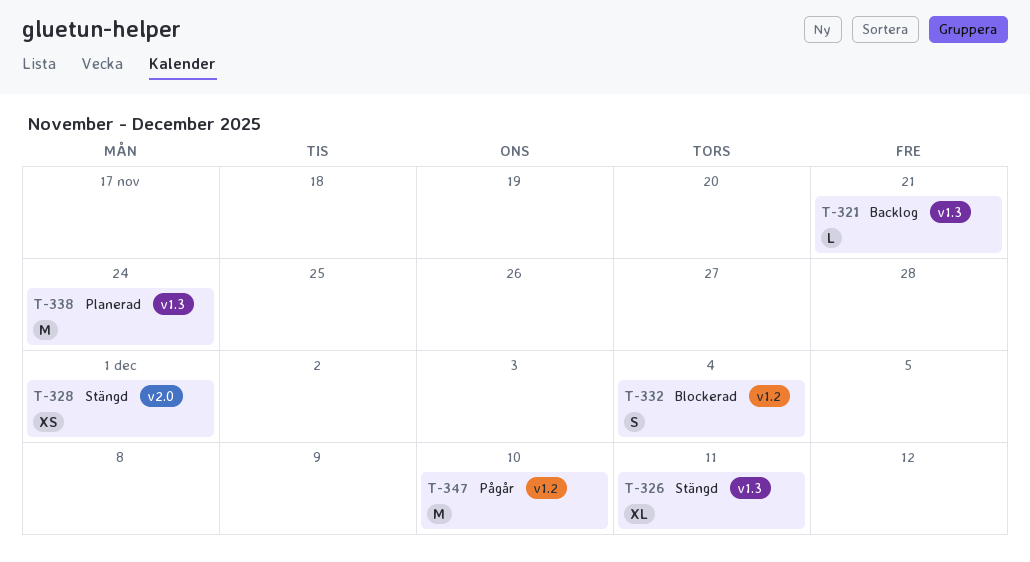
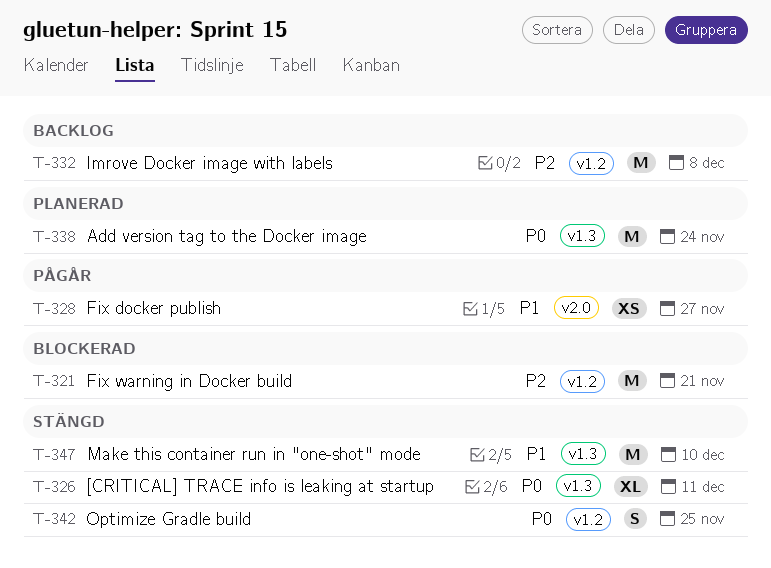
T-321, status: Backlog -> Blockerad
T-321, label: v1.3 -> v1.2
T-321, estimate: L -> M
T-328, status: Stängd -> Pågår
T-328, due: Dec 1 -> Nov 27
T-332, status: Blockerad -> Backlog
T-332, estimate: S -> M
T-332, due: Dec 4 -> Dec 8
T-342: none -> present
T-347, status: Pågår -> Stängd
T-347, label: v1.2 -> v1.3

